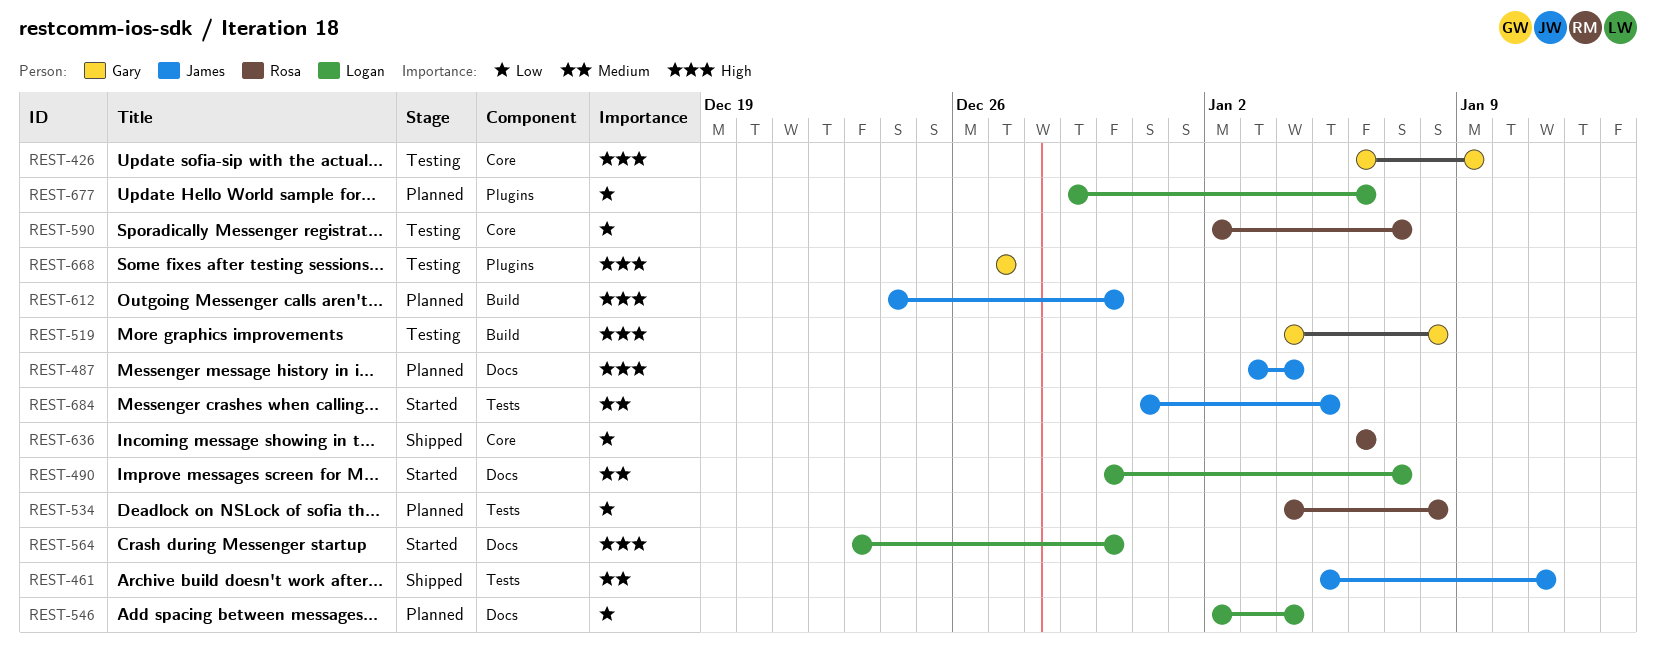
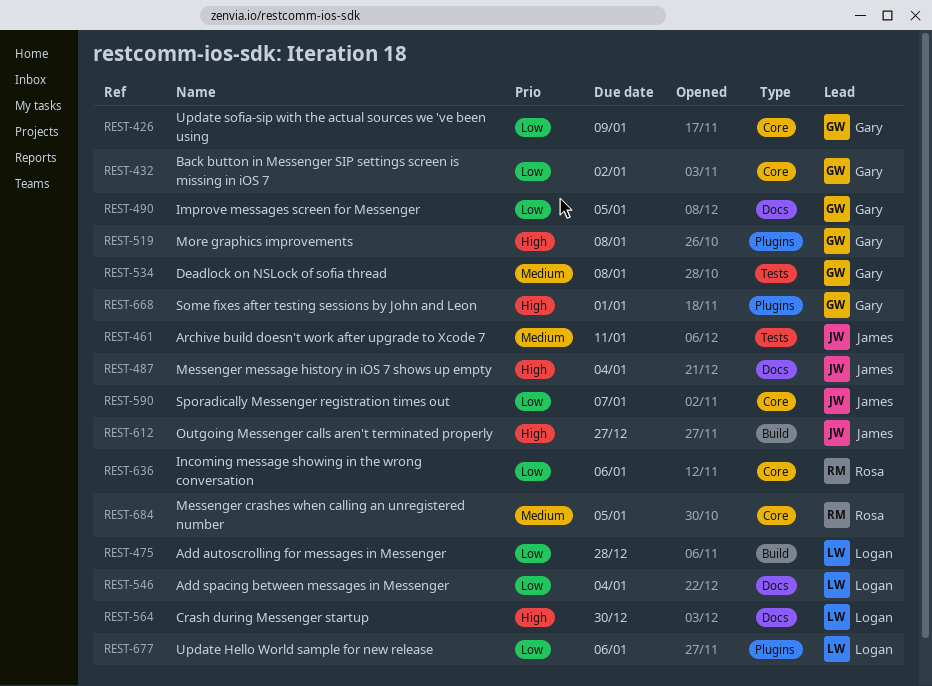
REST-426, priority: High -> Low
REST-432: none -> present
REST-475: none -> present
REST-490, owner: Logan -> Gary
REST-490, priority: Medium -> Low
REST-490, due: Jan 7 -> Jan 5
REST-519, label: Build -> Plugins
REST-534, owner: Rosa -> Gary
REST-534, priority: Low -> Medium
REST-590, owner: Rosa -> James
REST-612, due: Dec 30 -> Dec 27
REST-668, due: Dec 27 -> Jan 1
REST-684, owner: James -> Rosa
REST-684, label: Tests -> Core

